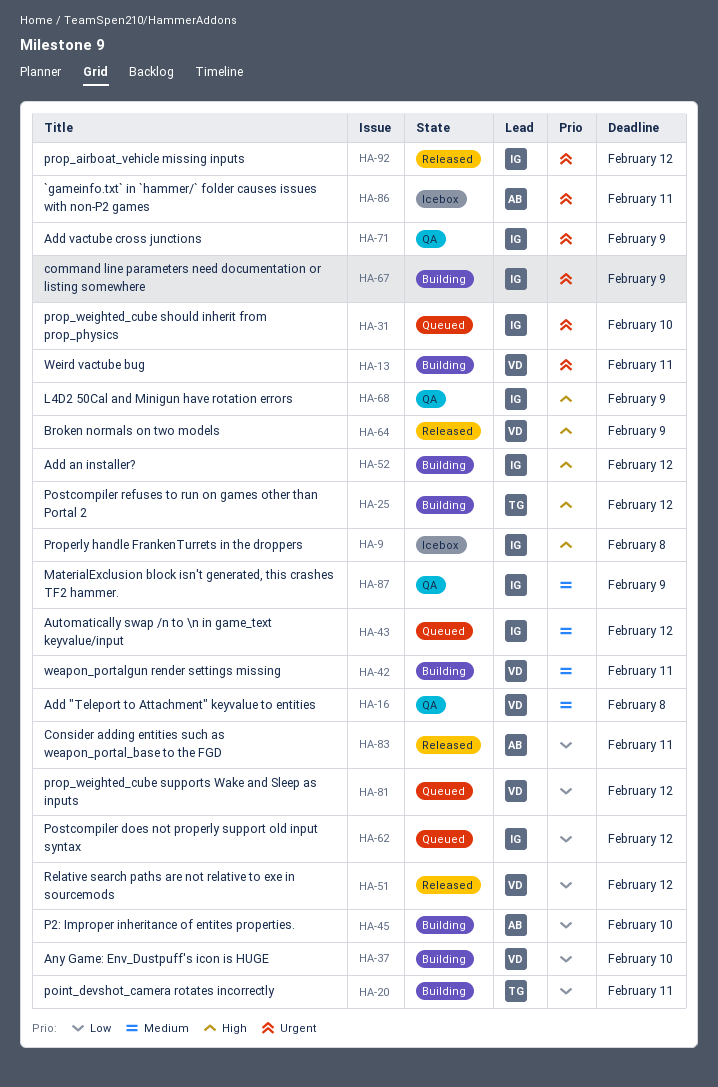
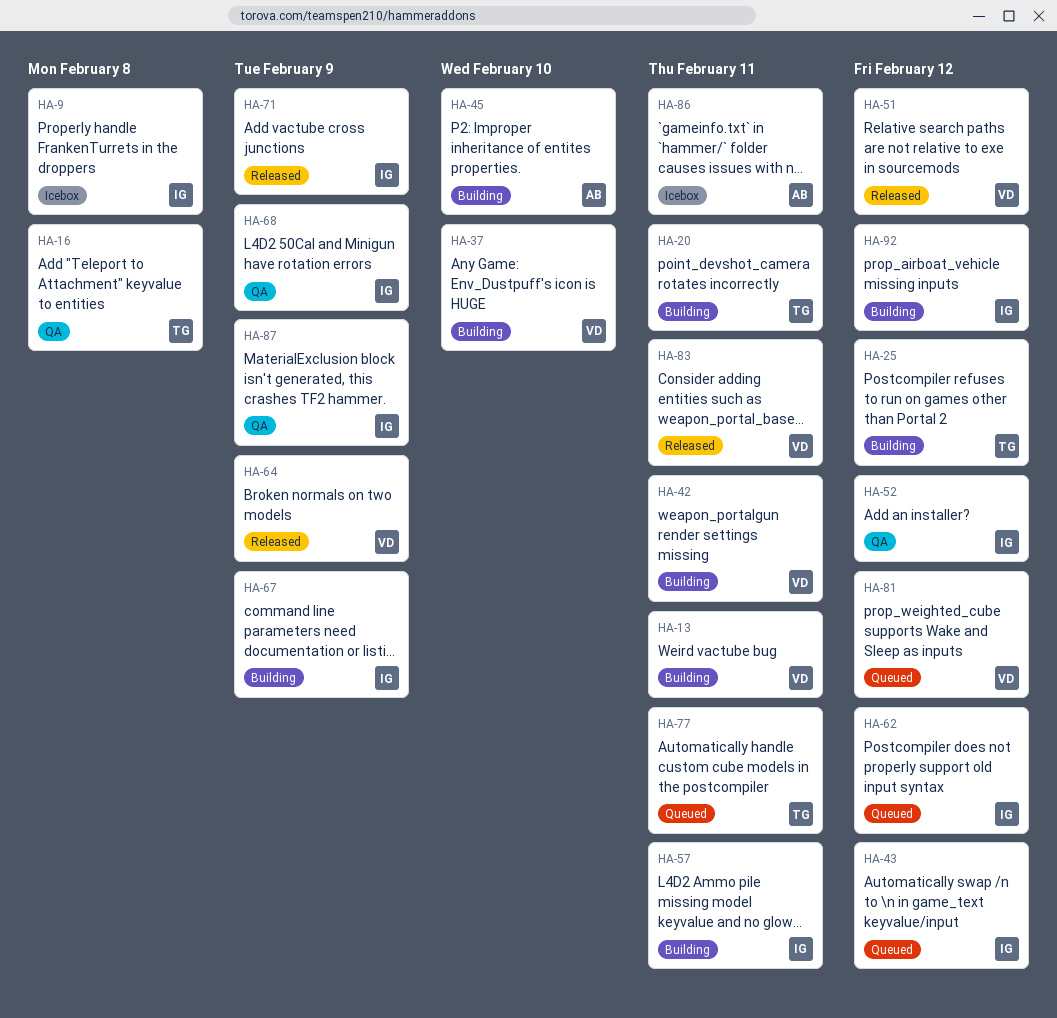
HA-16, owner: VD -> TG
HA-31: present -> none
HA-52, status: Building -> QA
HA-57: none -> present
HA-71, status: QA -> Released
HA-77: none -> present
HA-83, owner: AB -> VD
HA-92, status: Released -> Building

